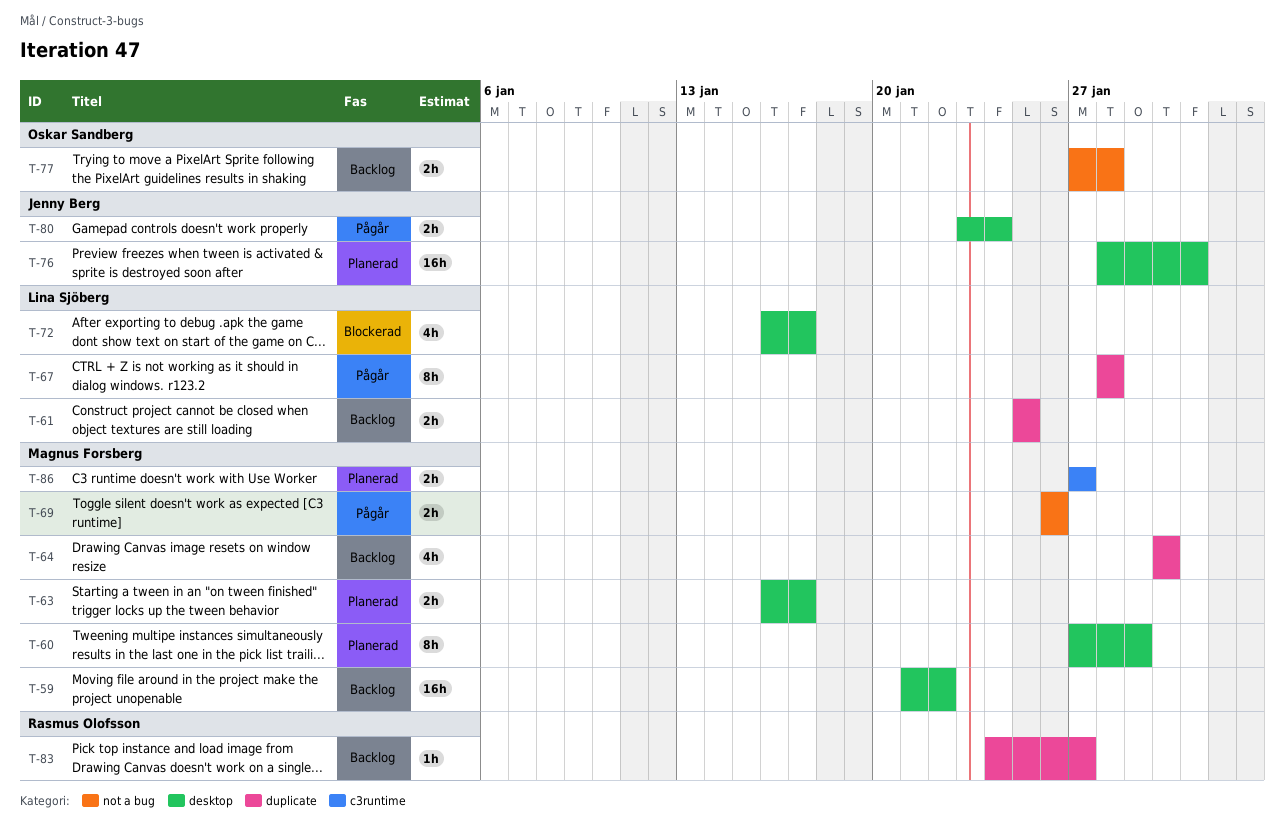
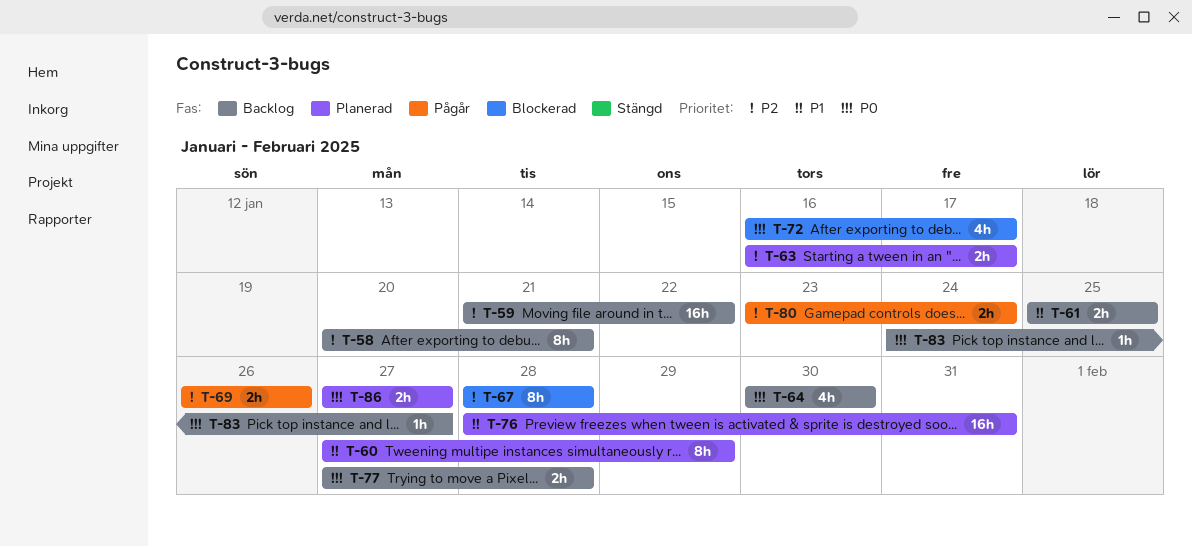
T-58: none -> present
T-67, status: Pågår -> Blockerad

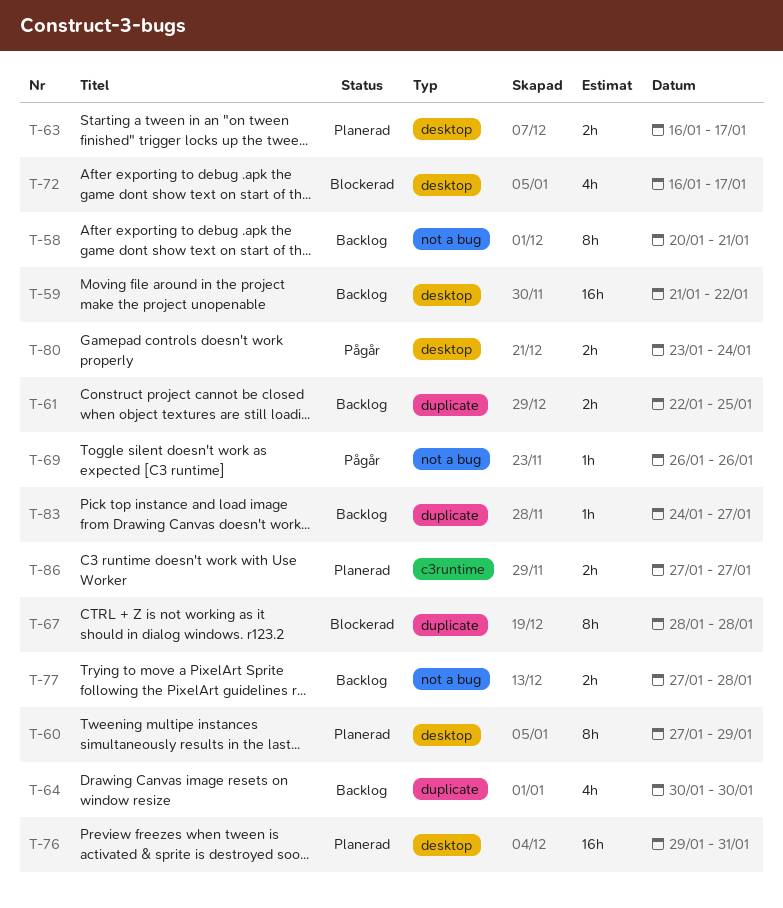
T-61, start: Jan 25 -> Jan 22
T-69, estimate: 2h -> 1h
T-76, start: Jan 28 -> Jan 29

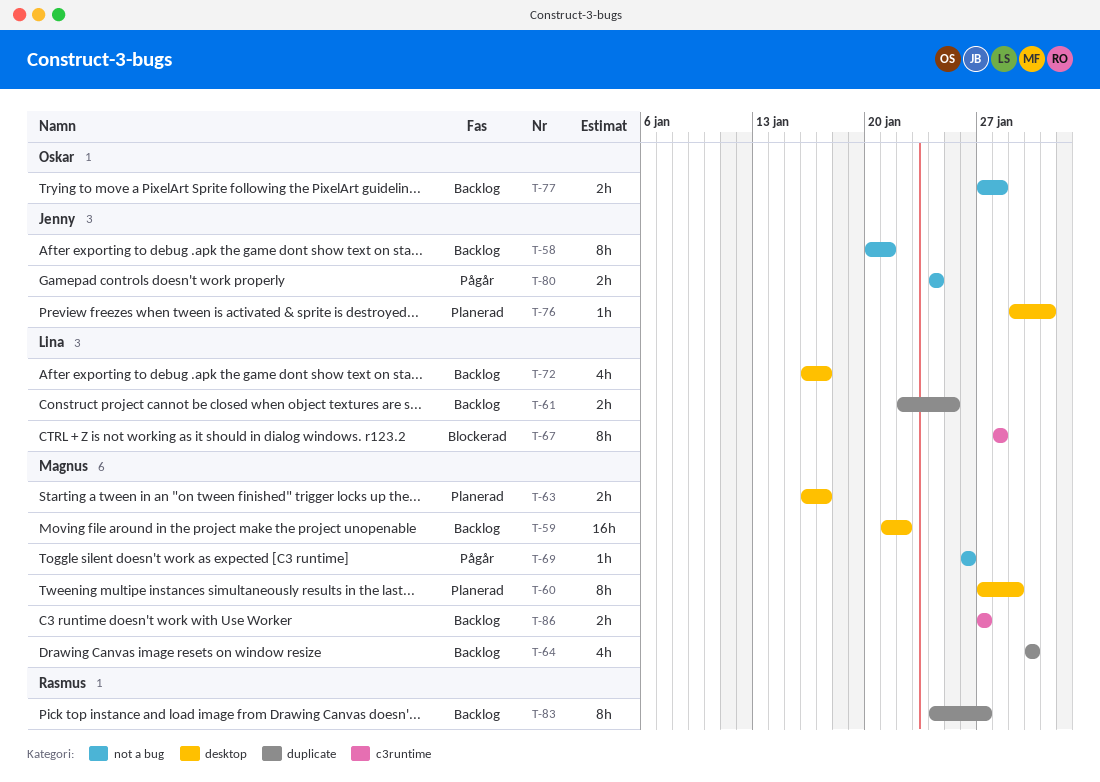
T-67, label: duplicate -> c3runtime
T-72, status: Blockerad -> Backlog
T-76, estimate: 16h -> 1h
T-80, label: desktop -> not a bug
T-80, start: Jan 23 -> Jan 24
T-83, estimate: 1h -> 8h
T-86, status: Planerad -> Backlog

